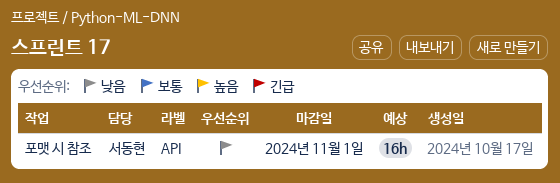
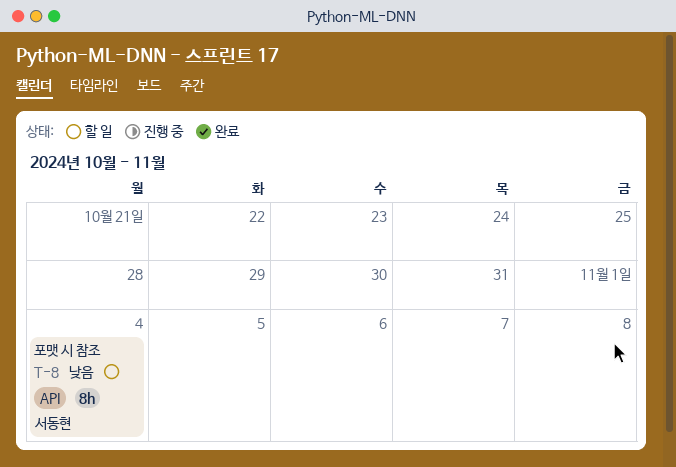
포맷 시 참조, estimate: 16h -> 8h
포맷 시 참조, due: Nov 1 -> Nov 4

